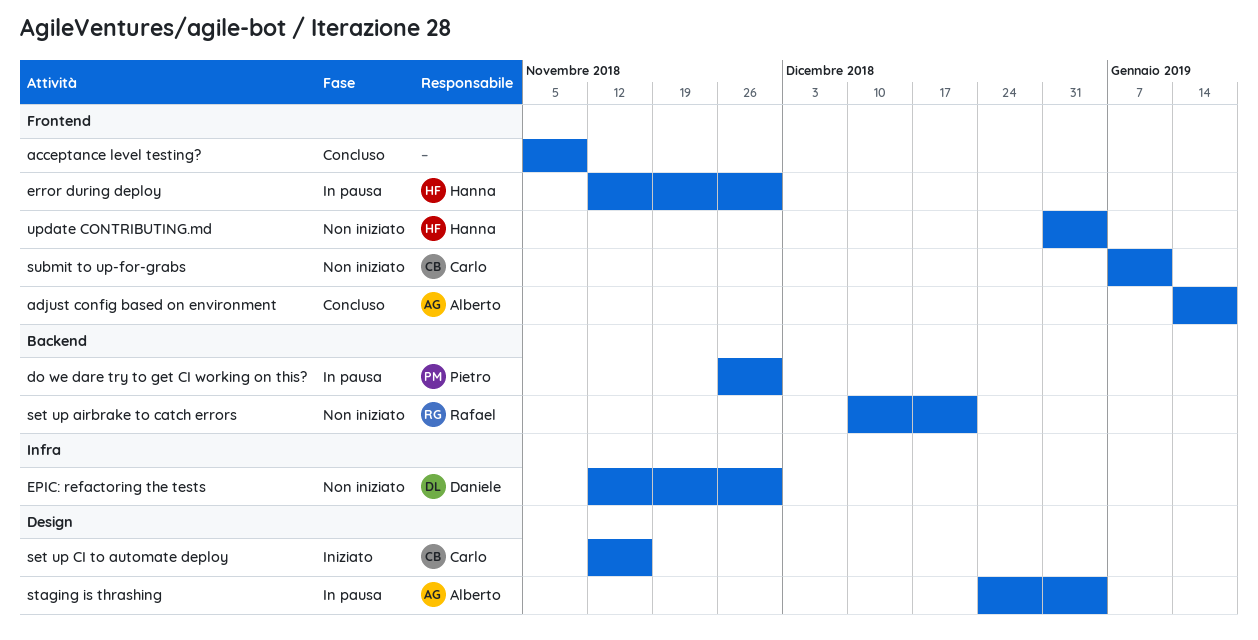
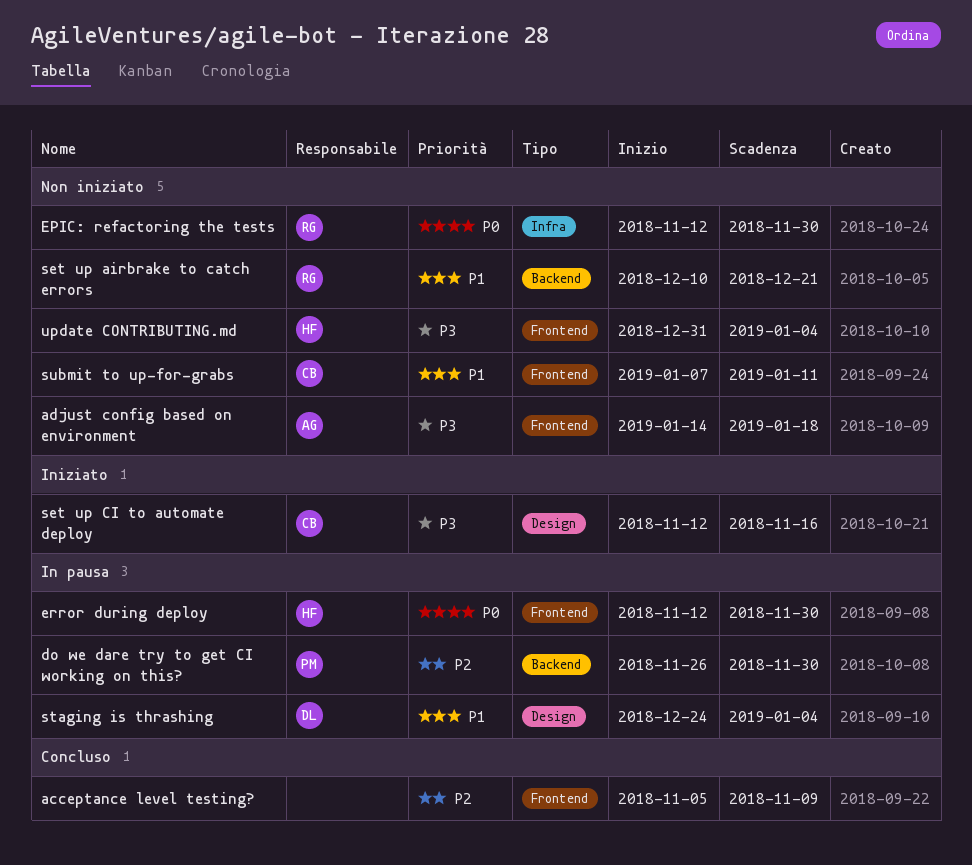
adjust config based on environment, status: Concluso -> Non iniziato
EPIC: refactoring the tests, owner: Daniele -> Rafael
staging is thrashing, owner: Alberto -> Daniele

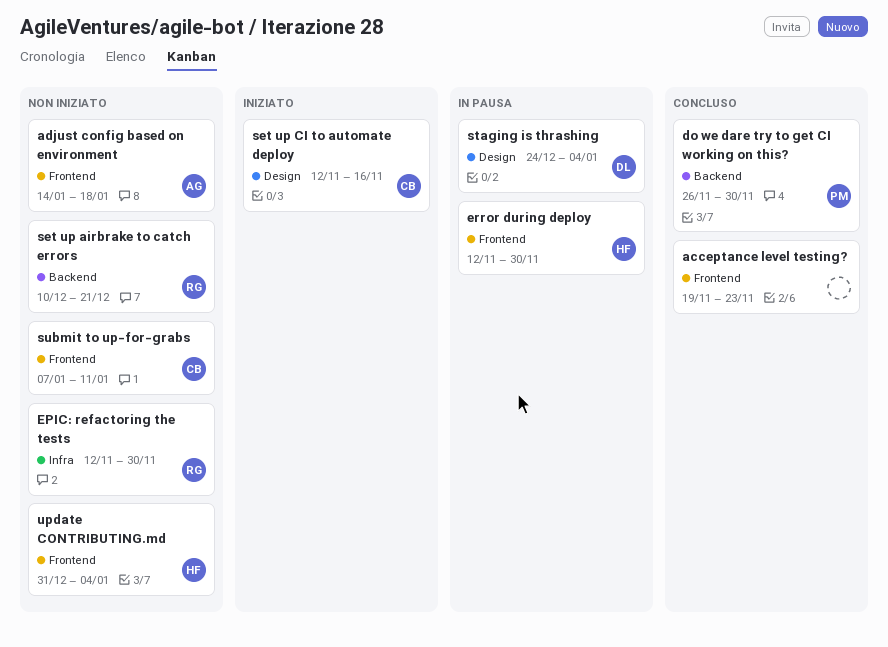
acceptance level testing?, start: Nov 5 -> Nov 19
acceptance level testing?, due: Nov 9 -> Nov 23
do we dare try to get CI working on this?, status: In pausa -> Concluso

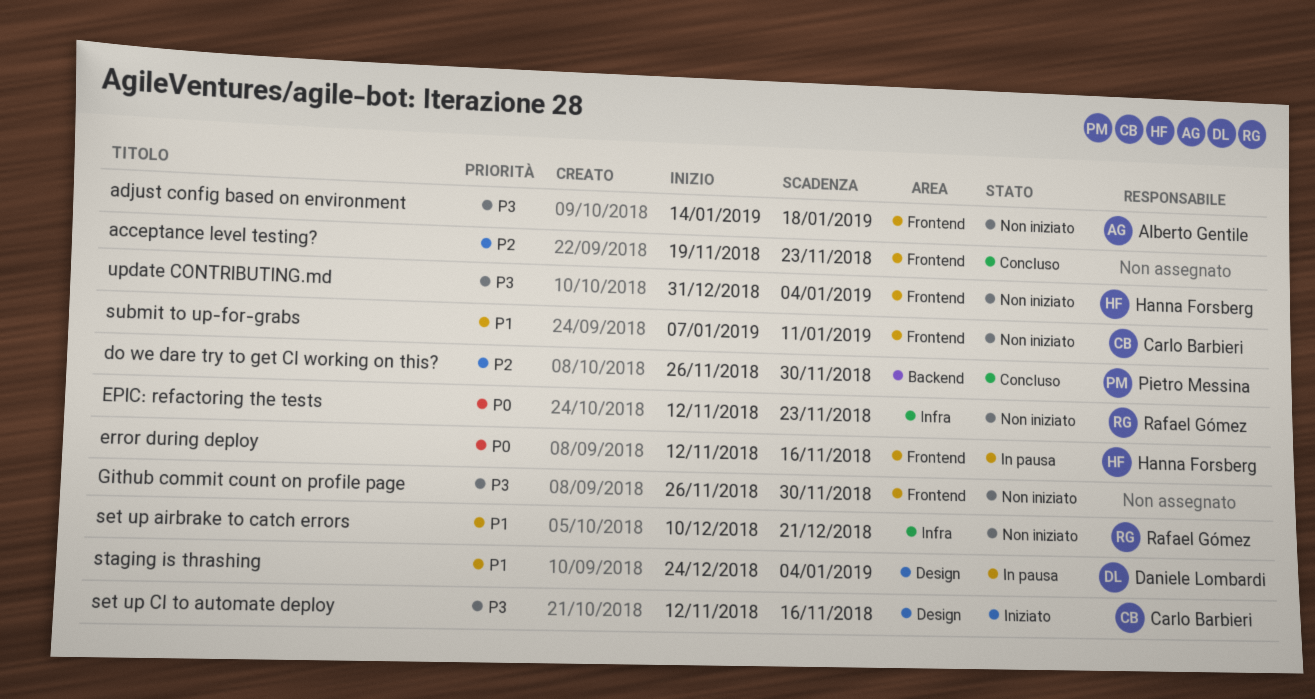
EPIC: refactoring the tests, due: Nov 30 -> Nov 23
error during deploy, due: Nov 30 -> Nov 16
Github commit count on profile page: none -> present
set up airbrake to catch errors, label: Backend -> Infra

